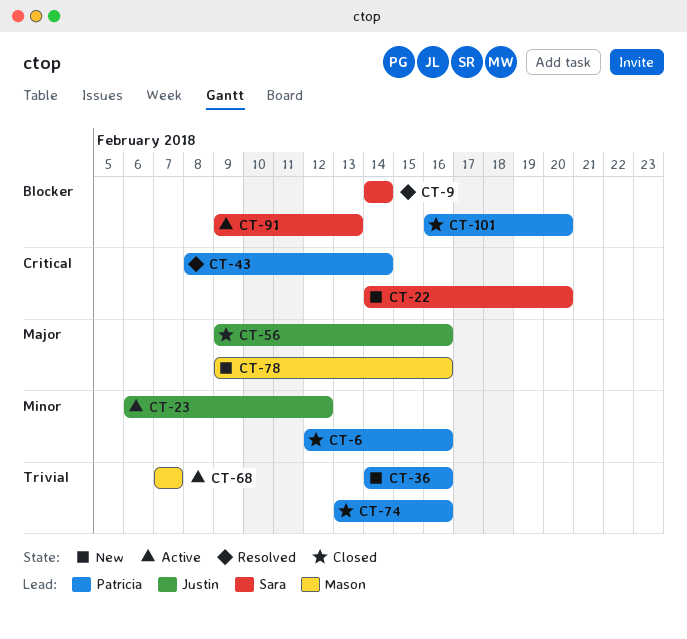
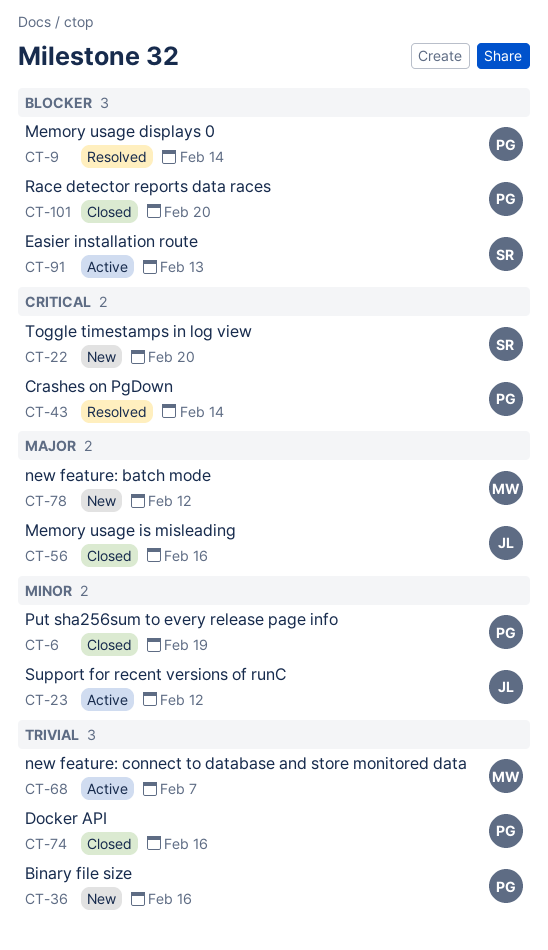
CT-6, due: Feb 16 -> Feb 19
CT-9, owner: Sara -> Patricia
CT-78, due: Feb 16 -> Feb 12

